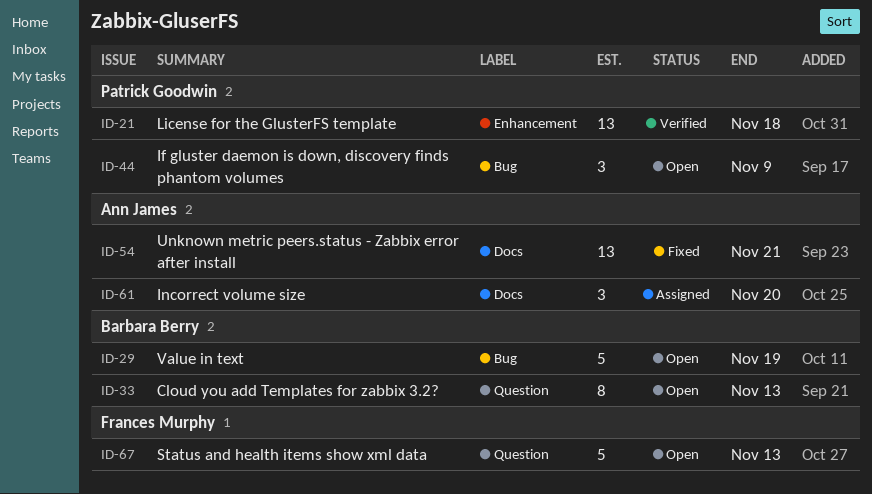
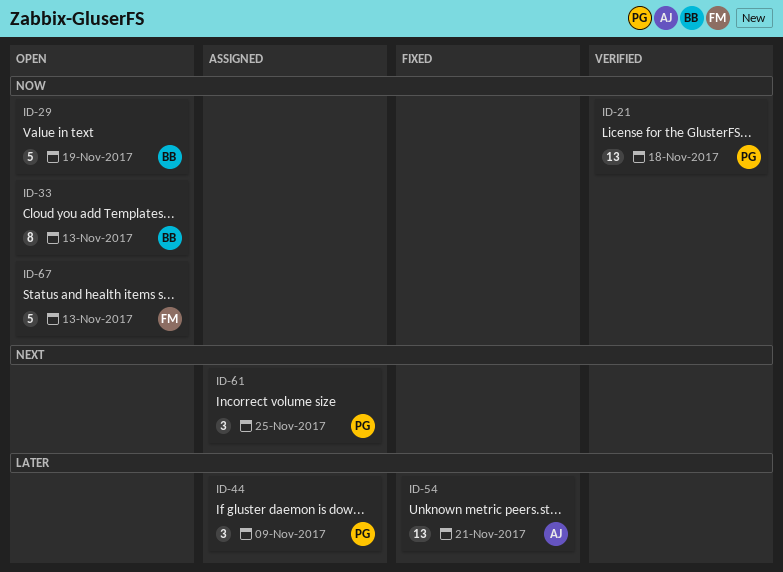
ID-44, status: Open -> Assigned
ID-61, owner: Ann James -> Patrick Goodwin
ID-61, due: Nov 20 -> Nov 25

